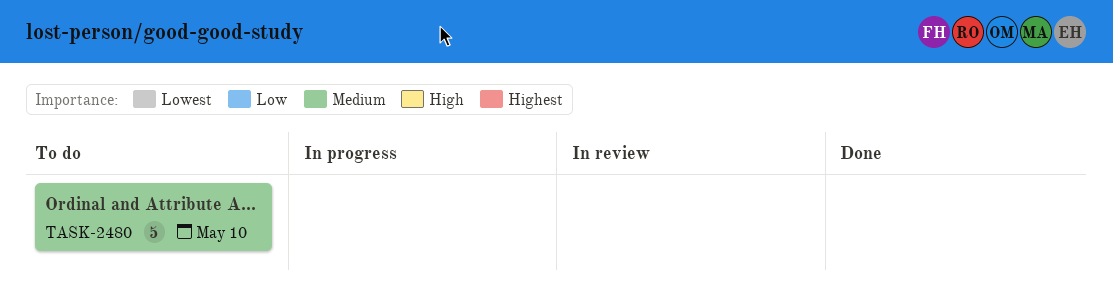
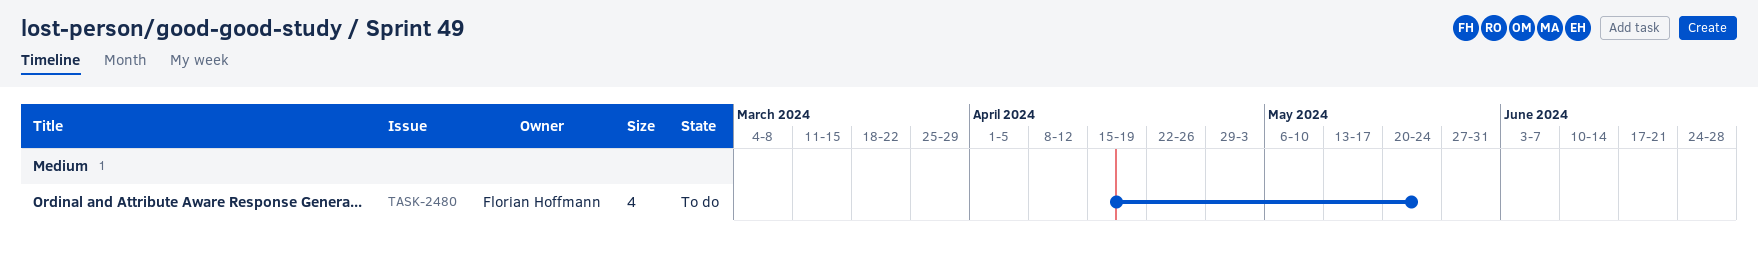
TASK-2480, estimate: 5 -> 4
TASK-2480, due: May 10 -> May 24

